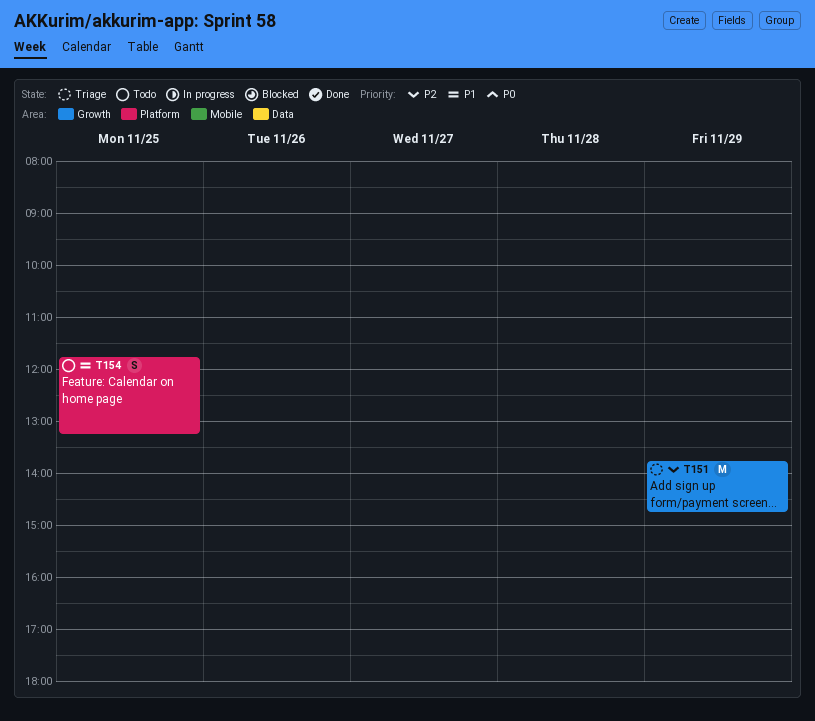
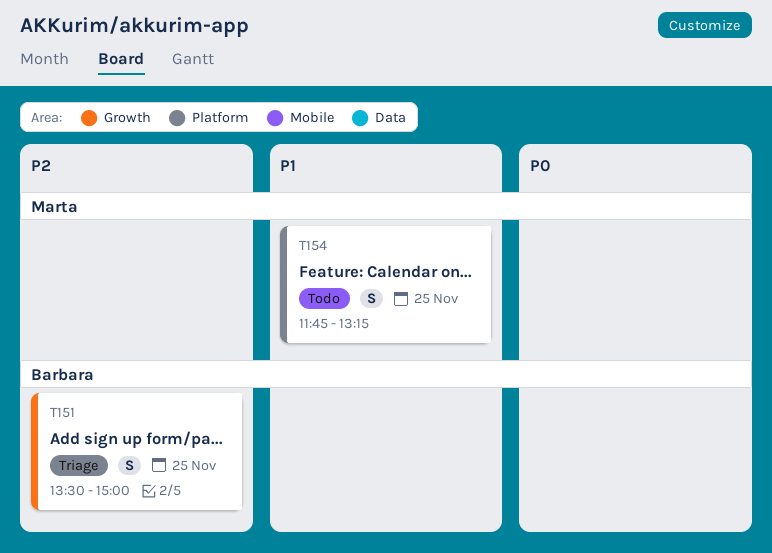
T151, estimate: M -> S
T151, day: Nov 29 -> Nov 25
T151, begins: 13:45 -> 13:30
T151, ends: 14:45 -> 15:00

